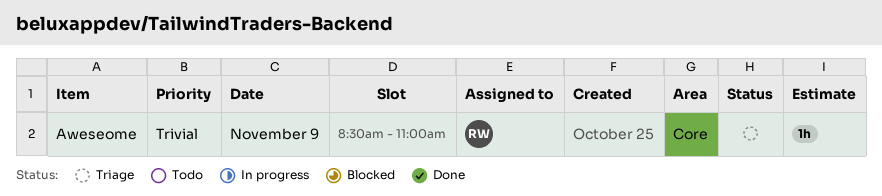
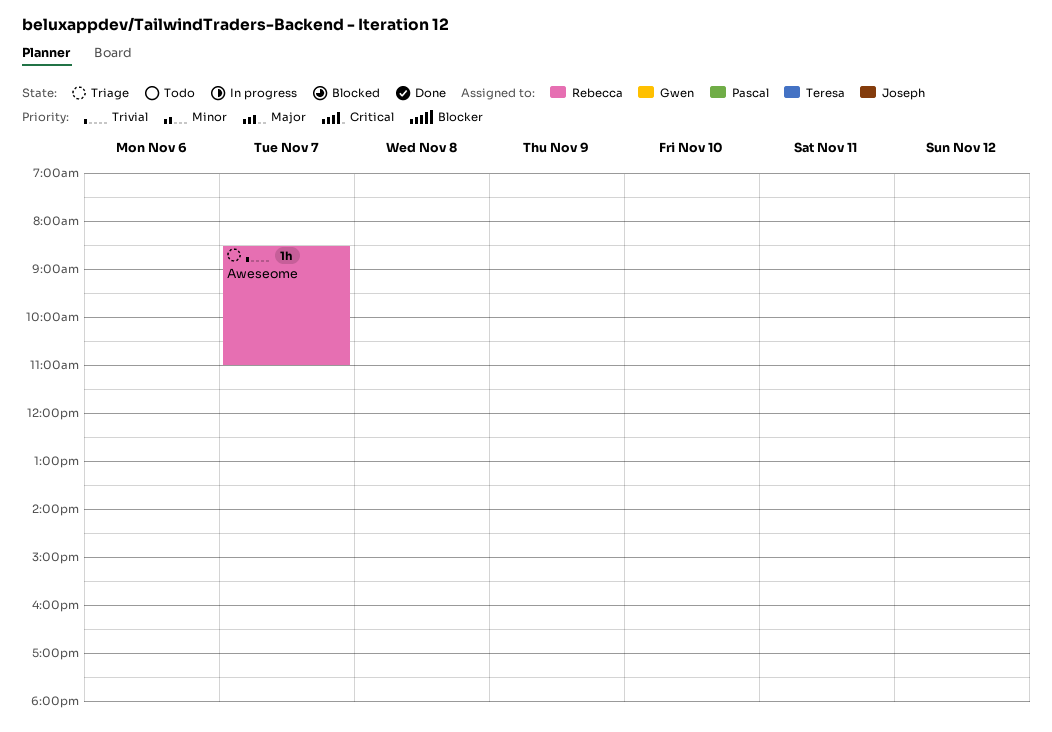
Aweseome, day: Nov 9 -> Nov 7

